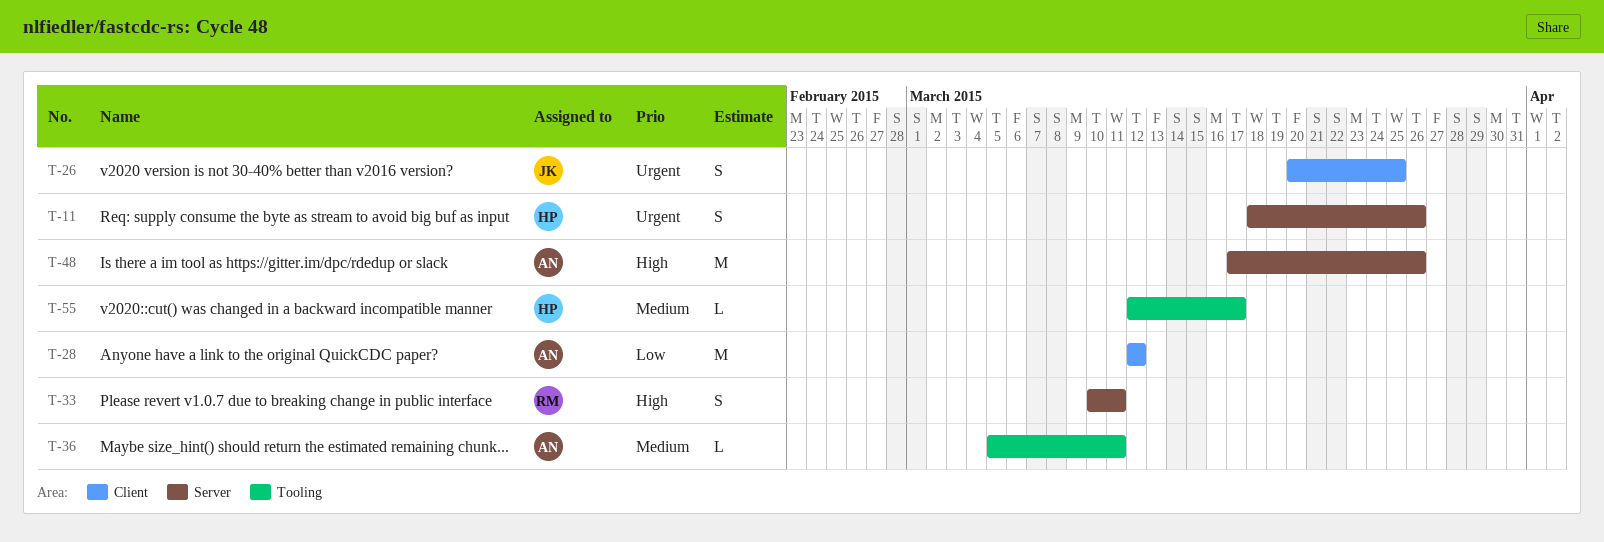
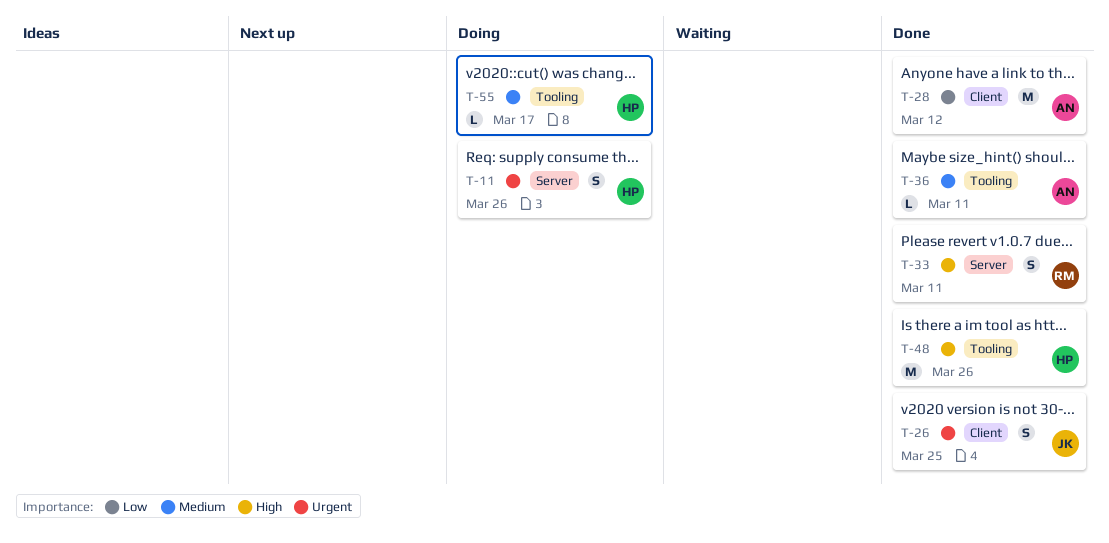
T-48, owner: AN -> HP
T-48, label: Server -> Tooling

